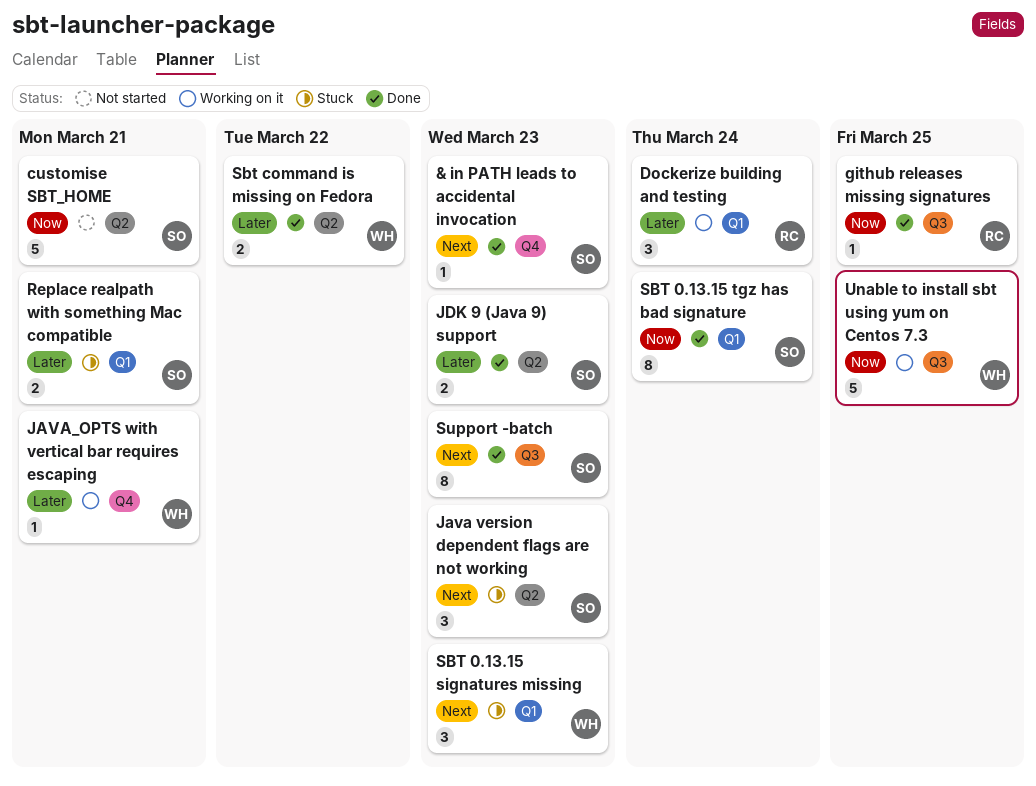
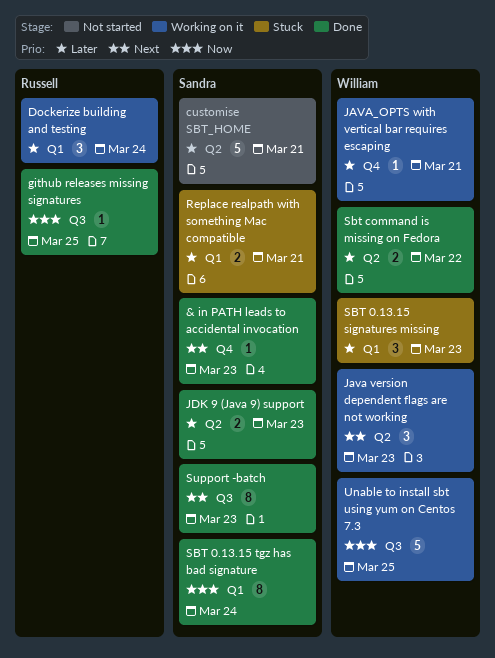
customise SBT_HOME, priority: Now -> Later
Java version dependent flags are not working, status: Stuck -> Working on it
Java version dependent flags are not working, owner: Sandra -> William
SBT 0.13.15 signatures missing, priority: Next -> Later

